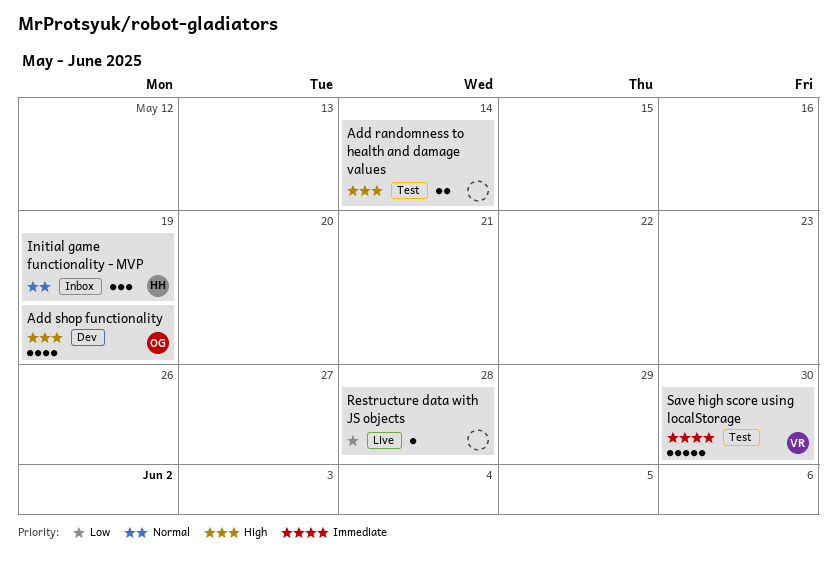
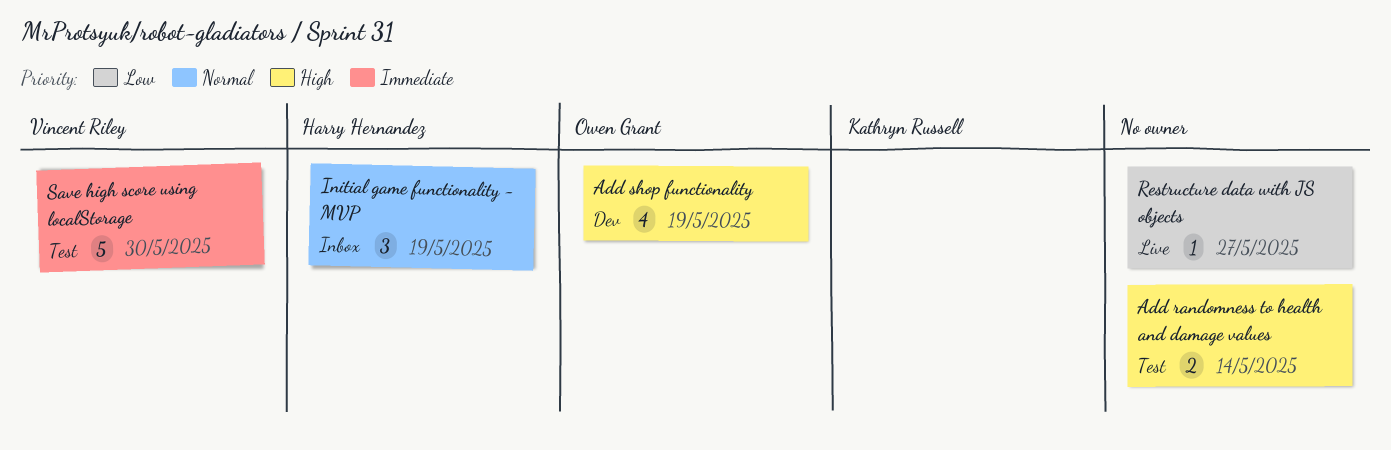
Restructure data with JS objects, due: May 28 -> May 27

